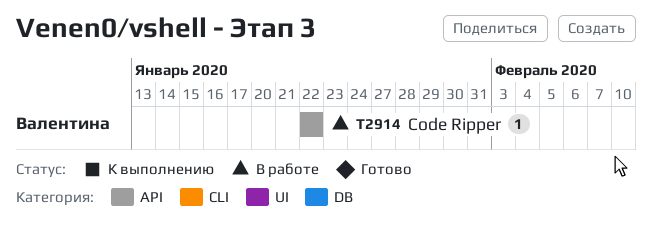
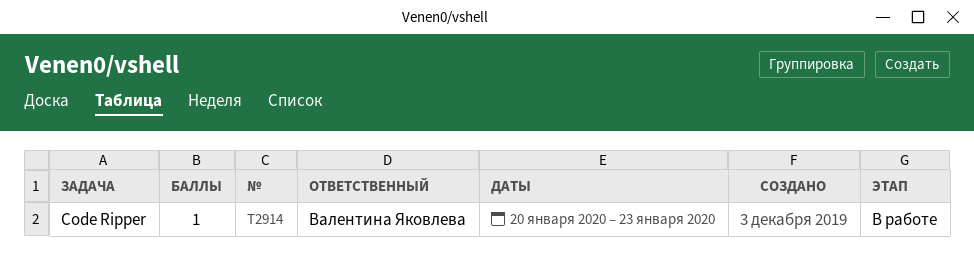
T2914, start: Jan 22 -> Jan 20
T2914, due: Jan 22 -> Jan 23

